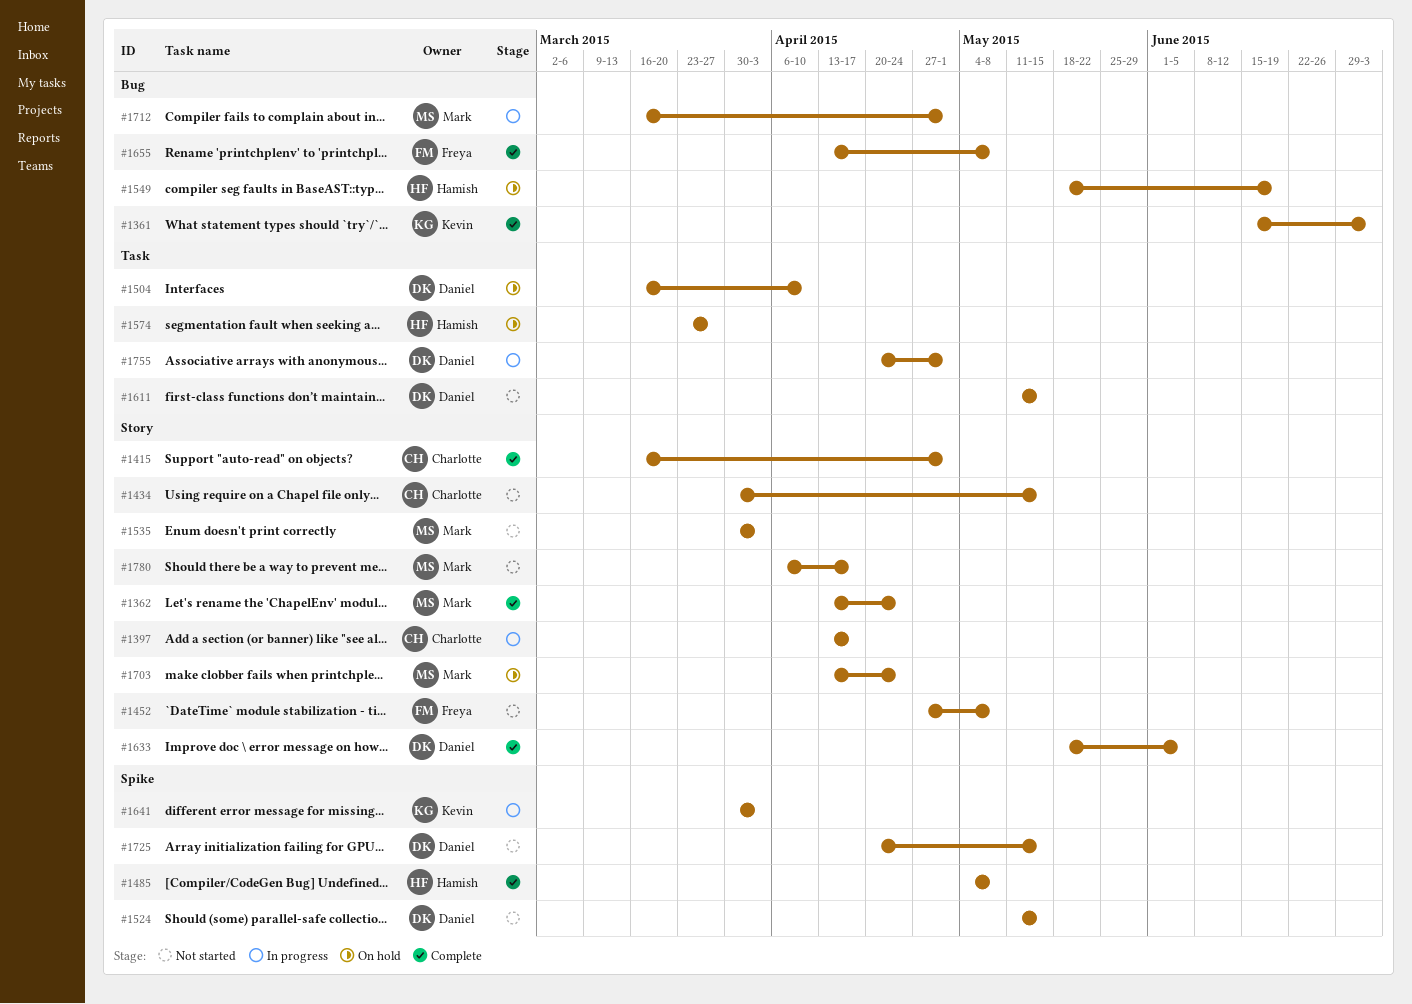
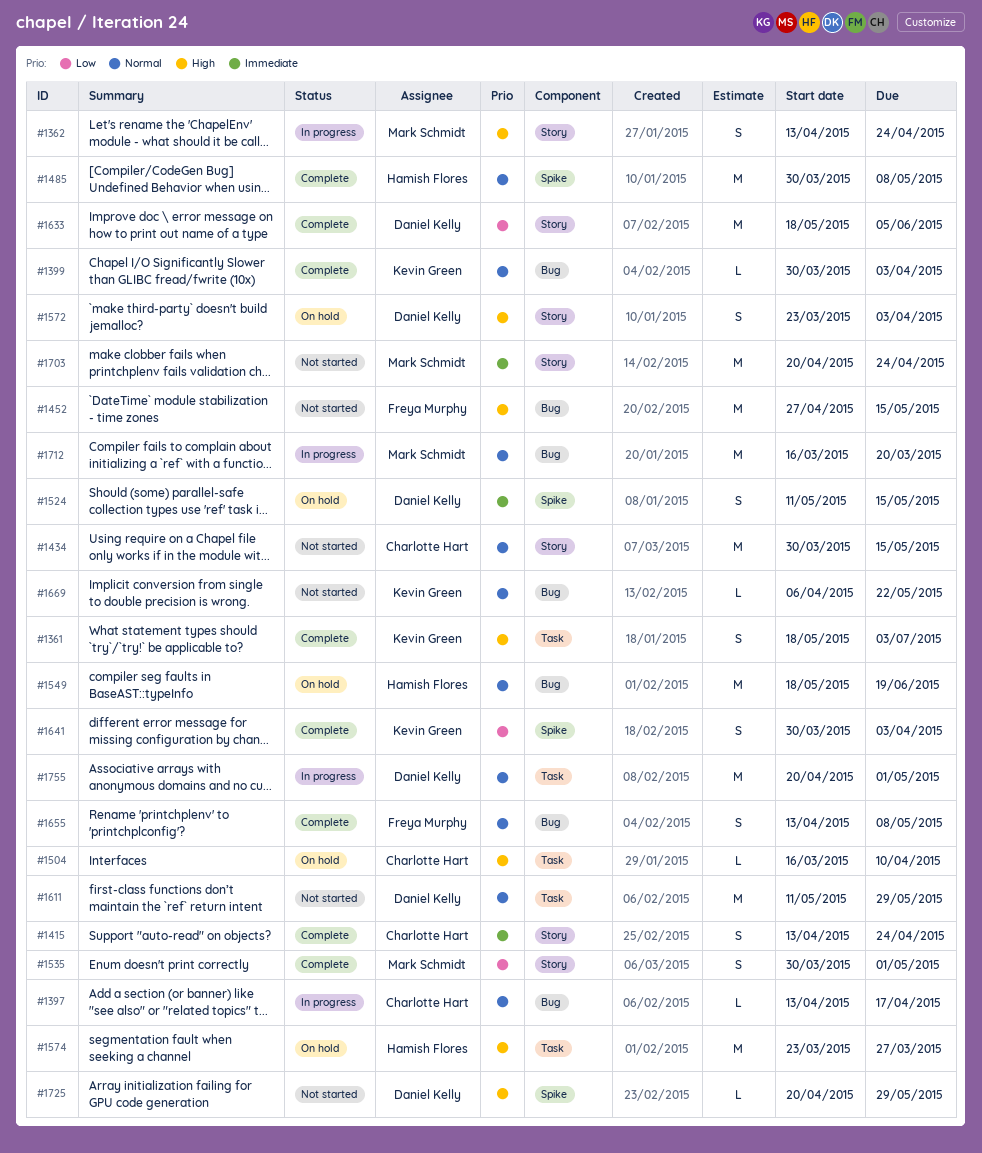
#1361, label: Bug -> Task
#1361, start: Jun 15 -> May 18
#1362, status: Complete -> In progress
#1397, label: Story -> Bug
#1399: none -> present
#1415, start: Mar 16 -> Apr 13
#1415, due: May 1 -> Apr 24
#1452, label: Story -> Bug
#1452, due: May 8 -> May 15
#1485, start: May 4 -> Mar 30
#1504, owner: Daniel Kelly -> Charlotte Hart
#1524, status: Not started -> On hold
#1535, status: Not started -> Complete
#1535, due: Apr 3 -> May 1
#1572: none -> present
#1611, due: May 15 -> May 29
#1641, status: In progress -> Complete
#1669: none -> present
#1703, status: On hold -> Not started
#1703, start: Apr 13 -> Apr 20
#1712, due: May 1 -> Mar 20
#1725, due: May 15 -> May 29
#1780: present -> none

